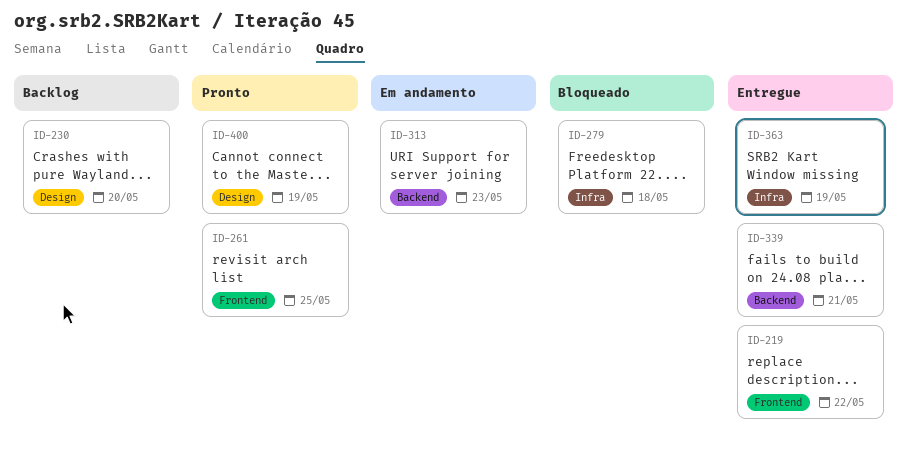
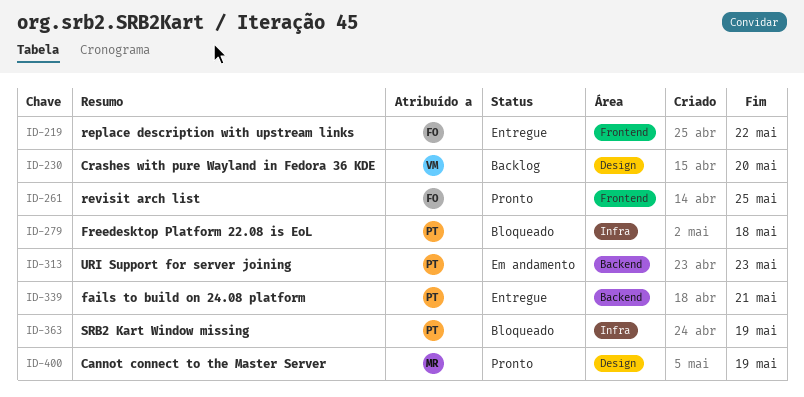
ID-363, status: Entregue -> Bloqueado

